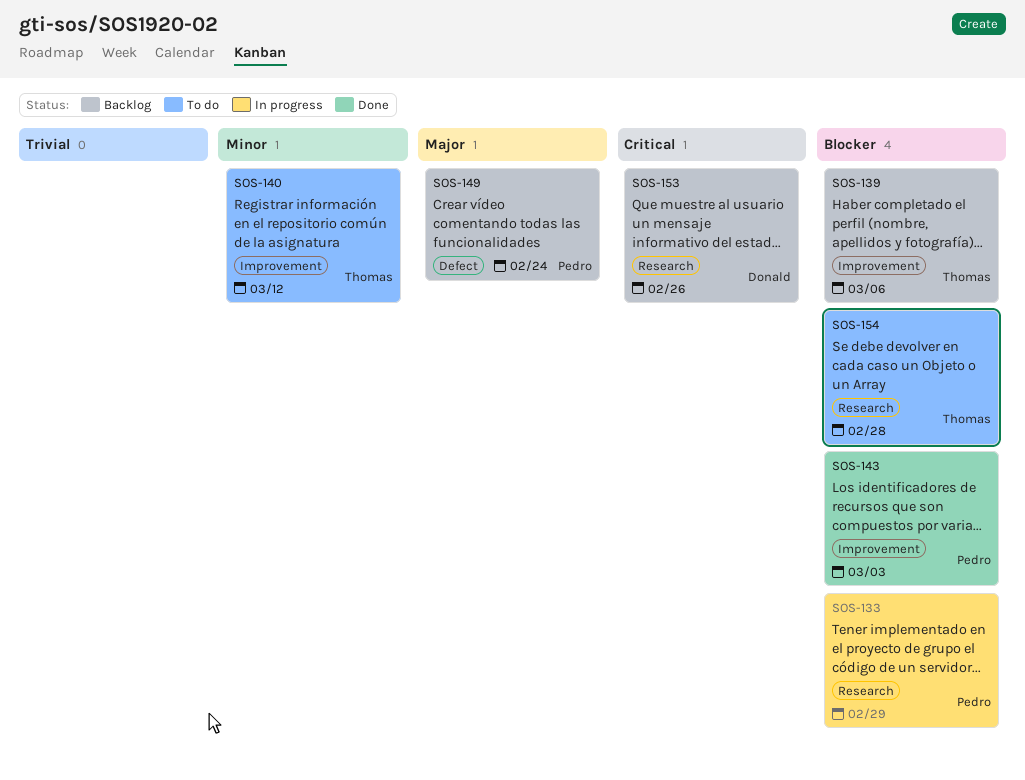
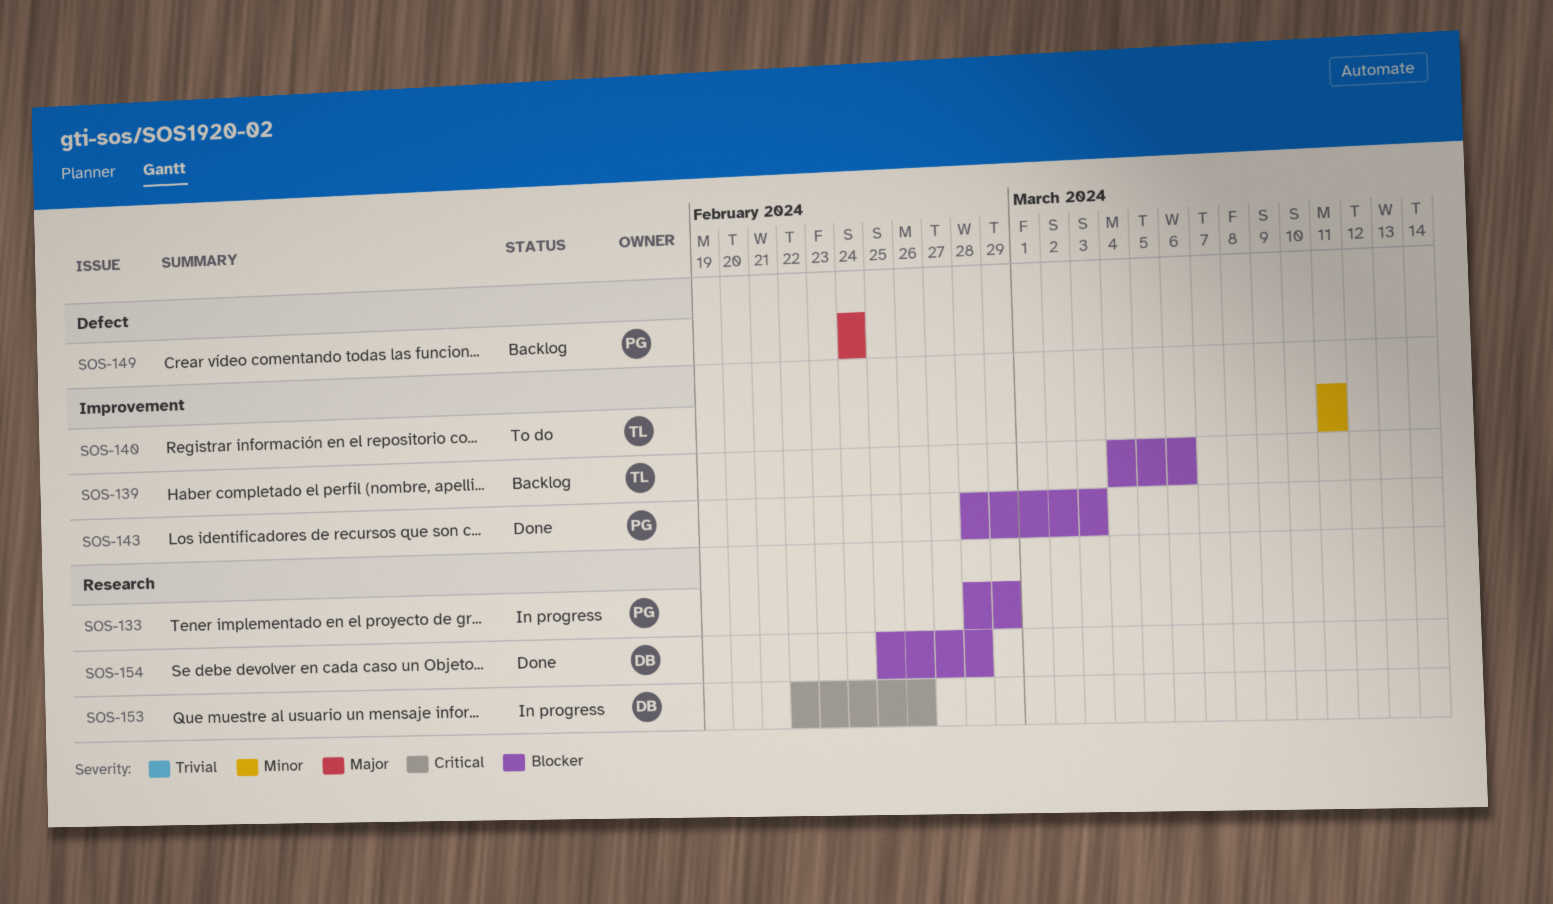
SOS-140, due: Mar 12 -> Mar 11
SOS-153, status: Backlog -> In progress
SOS-154, status: To do -> Done
SOS-154, owner: Thomas -> Donald

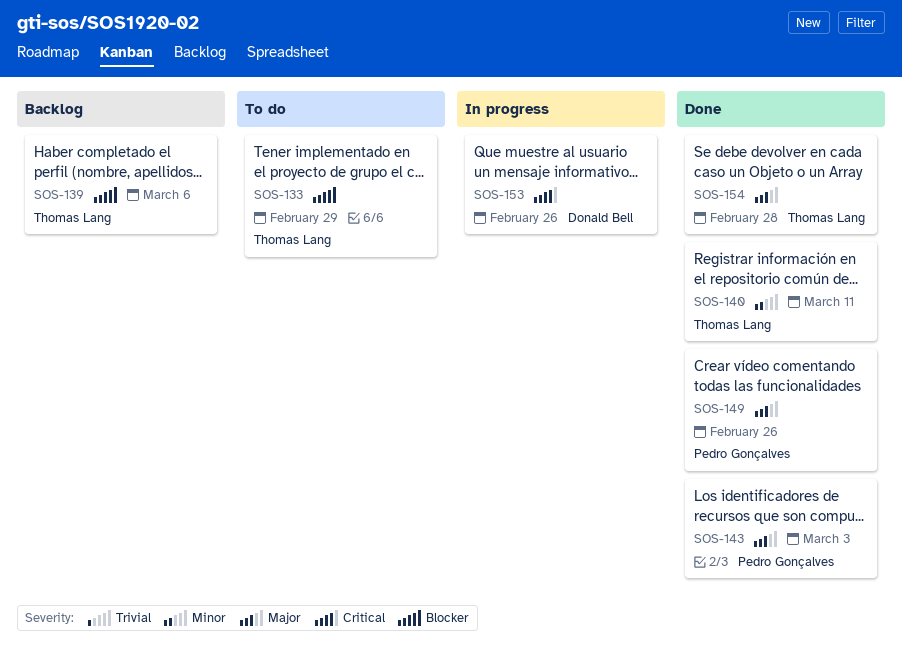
SOS-133, status: In progress -> To do
SOS-133, owner: Pedro Gonçalves -> Thomas Lang
SOS-140, status: To do -> Done
SOS-143, priority: Blocker -> Major
SOS-149, status: Backlog -> Done
SOS-149, due: Feb 24 -> Feb 26
SOS-154, owner: Donald Bell -> Thomas Lang
SOS-154, priority: Blocker -> Major

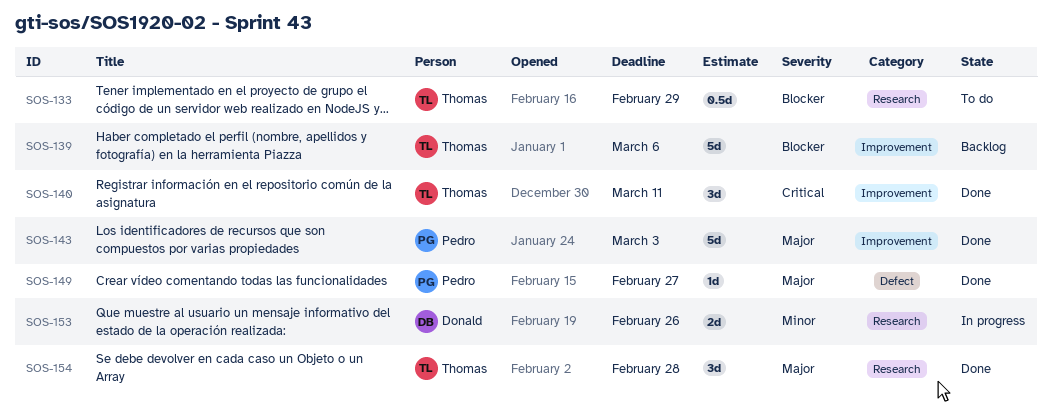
SOS-140, priority: Minor -> Critical
SOS-149, due: Feb 26 -> Feb 27
SOS-153, priority: Critical -> Minor

